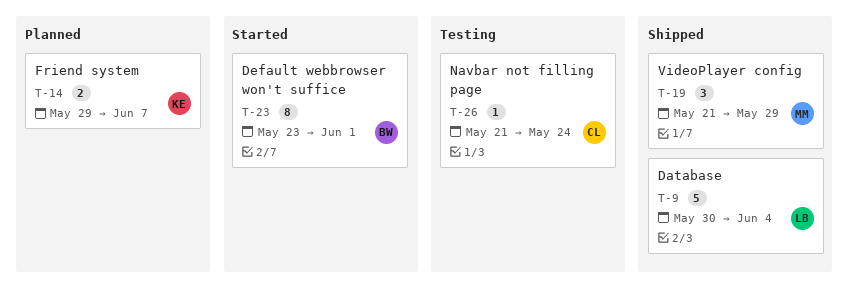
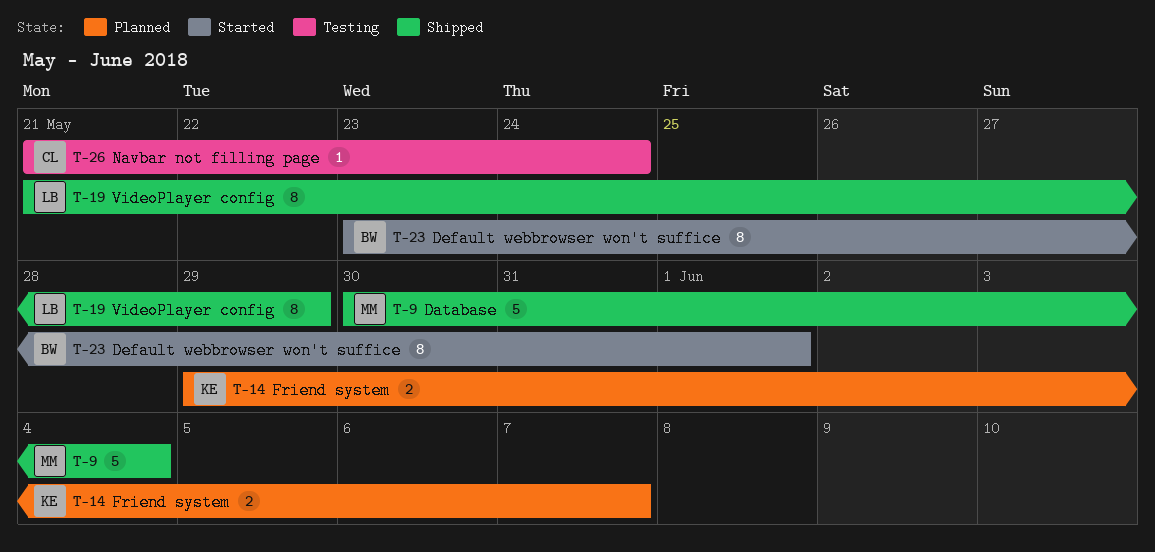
T-9, owner: LB -> MM
T-19, owner: MM -> LB
T-19, estimate: 3 -> 8

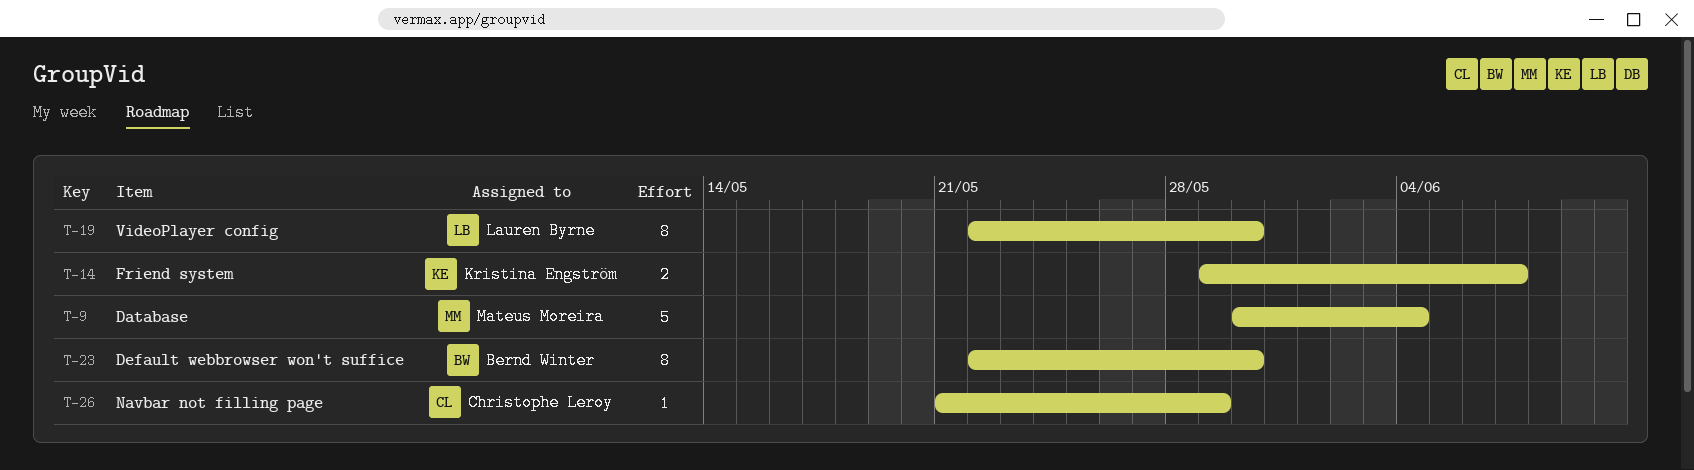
T-19, start: May 21 -> May 22
T-19, due: May 29 -> May 30
T-23, start: May 23 -> May 22
T-23, due: Jun 1 -> May 30
T-26, due: May 24 -> May 29

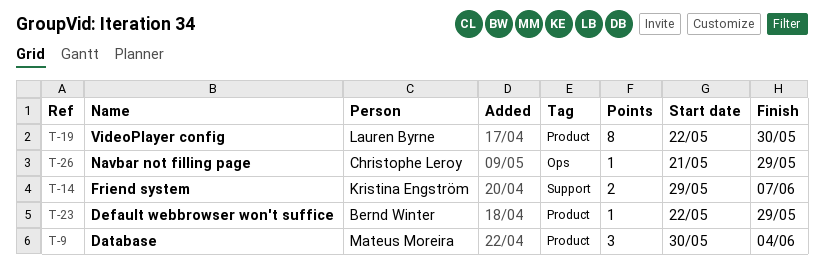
T-9, estimate: 5 -> 3
T-23, estimate: 8 -> 1
T-23, due: May 30 -> May 29

